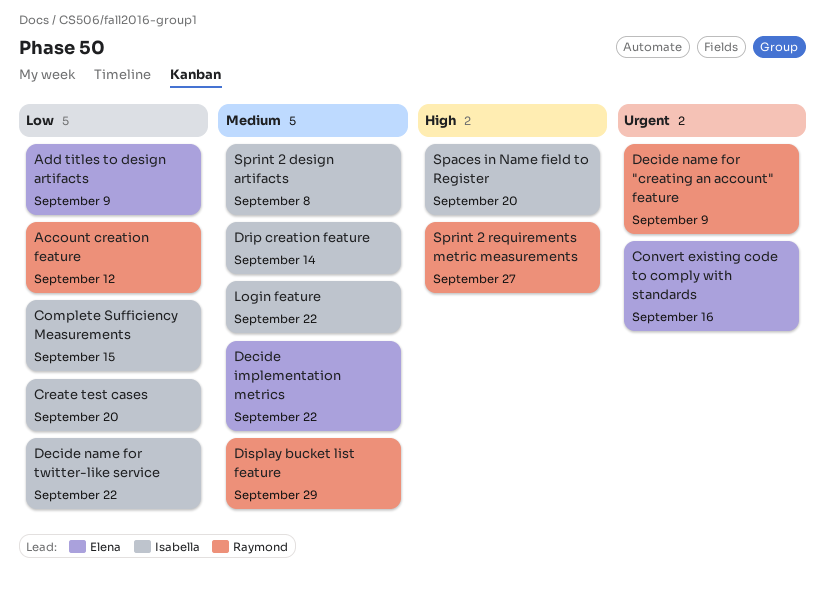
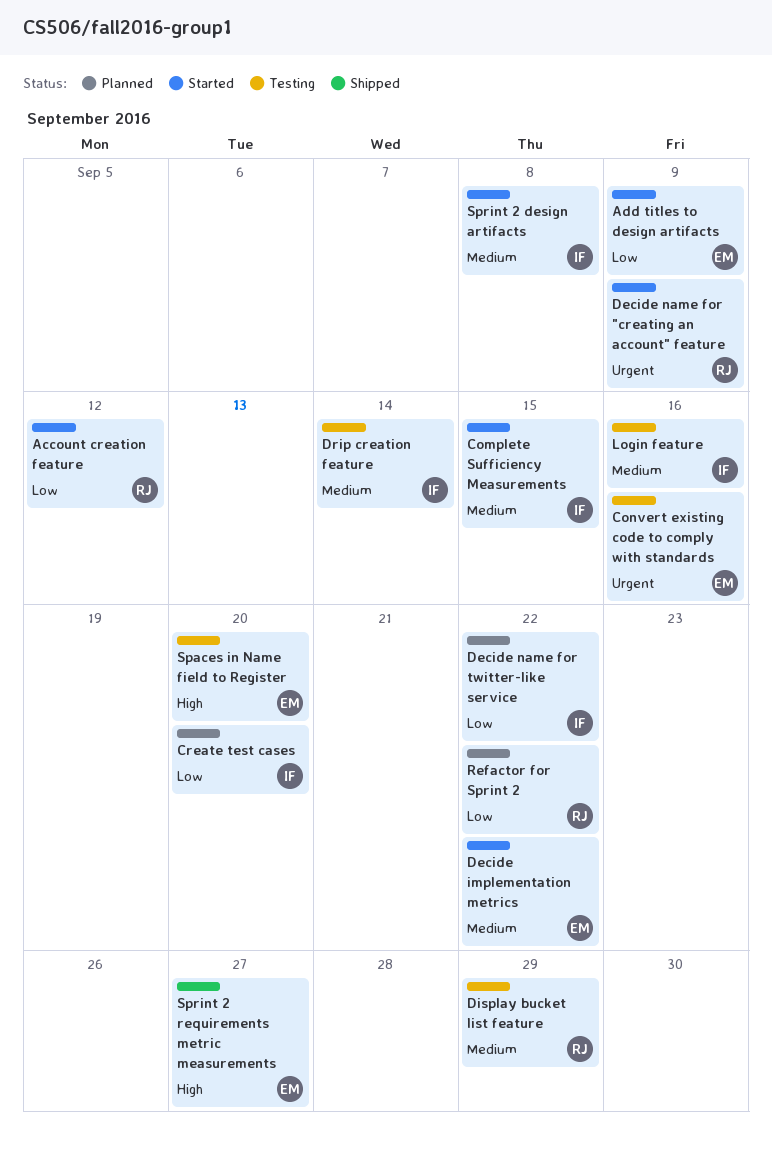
Complete Sufficiency Measurements, priority: Low -> Medium
Login feature, due: Sep 22 -> Sep 16
Refactor for Sprint 2: none -> present
Spaces in Name field to Register, owner: Isabella -> Elena
Sprint 2 requirements metric measurements, owner: Raymond -> Elena

